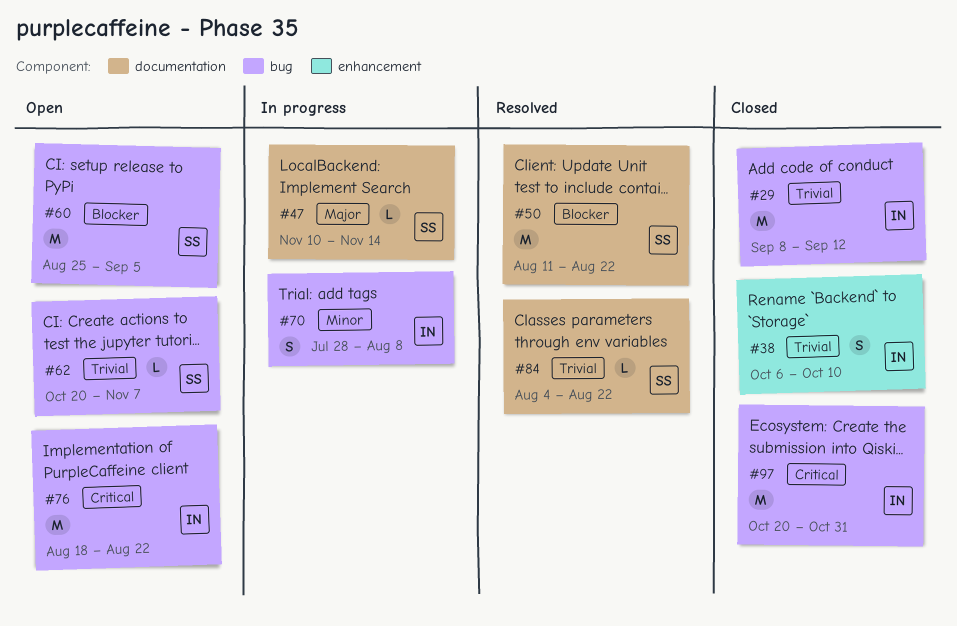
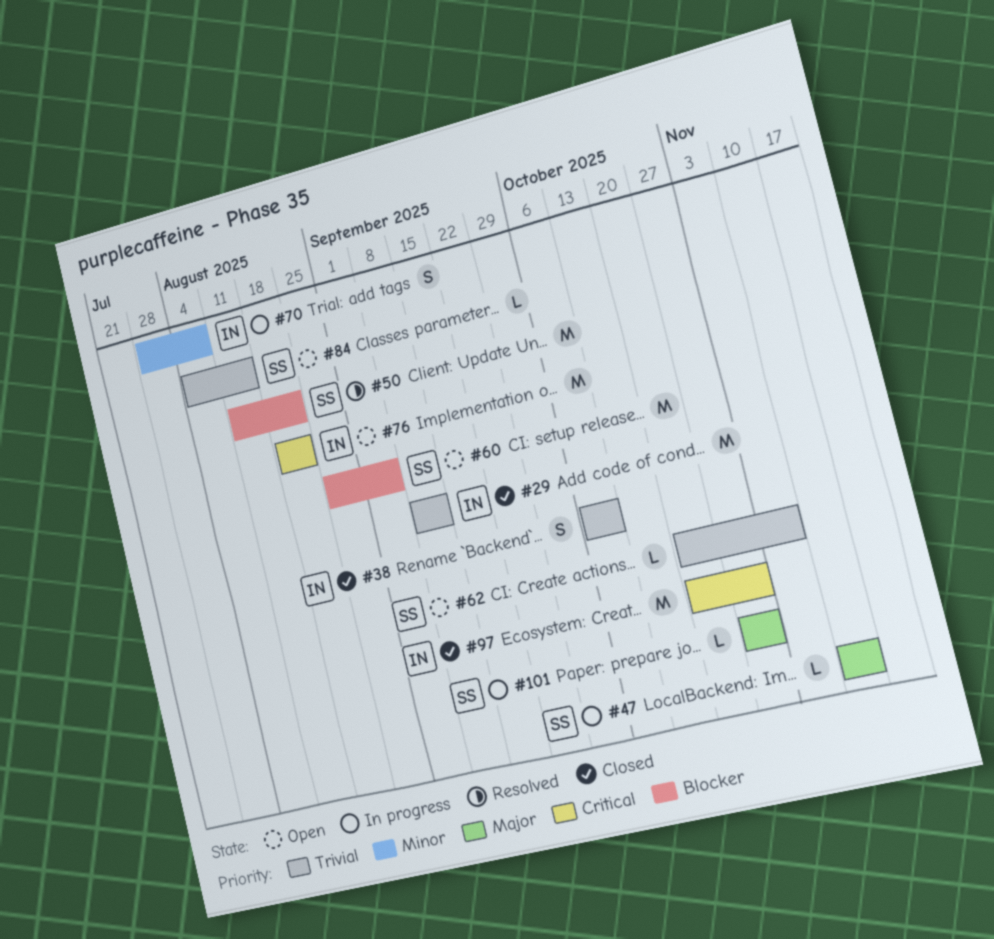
#84, status: Resolved -> Open
#84, due: Aug 22 -> Aug 15
#101: none -> present

